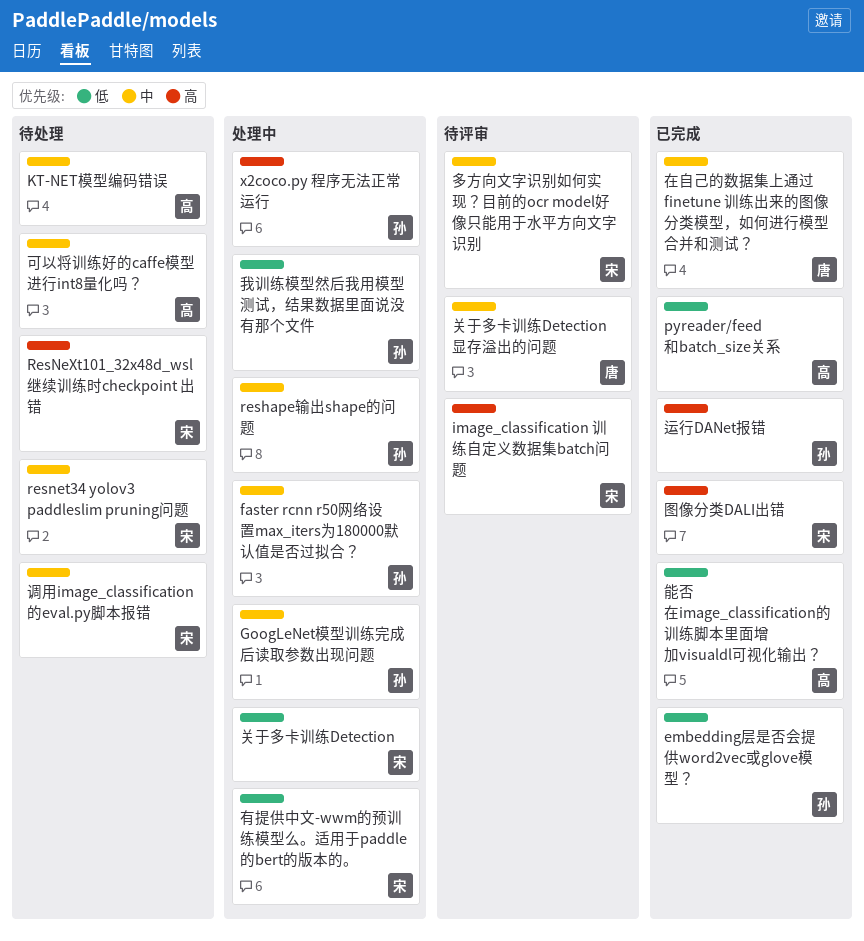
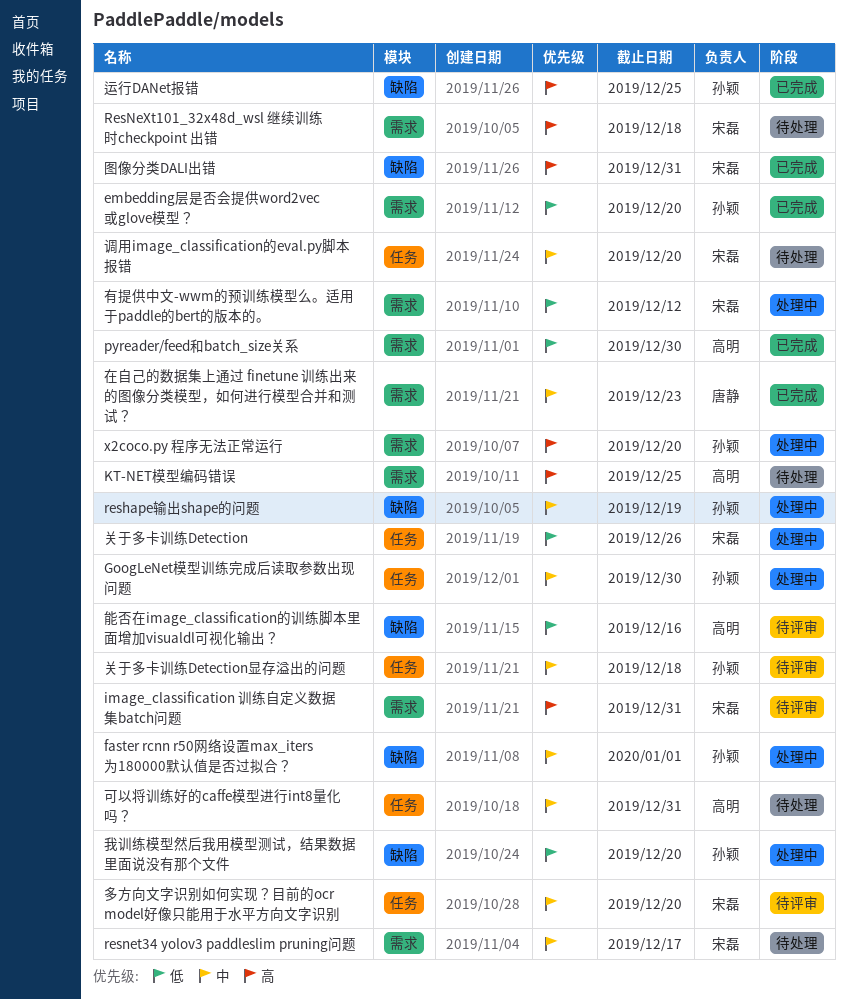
KT-NET模型编码错误, priority: 中 -> 高
关于多卡训练Detection显存溢出的问题, owner: 唐静 -> 孙颖
能否在image_classification的训练脚本里面增加visualdl可视化输出？, status: 已完成 -> 待评审

